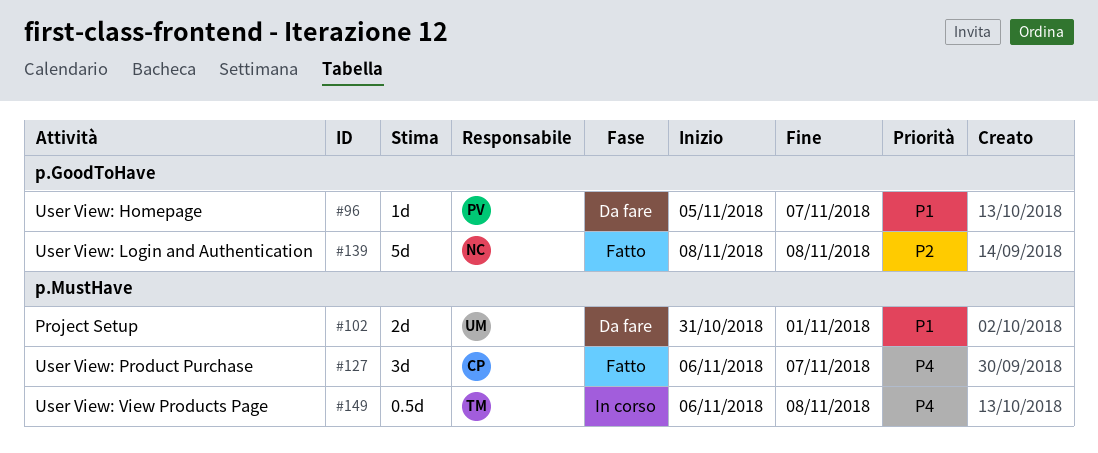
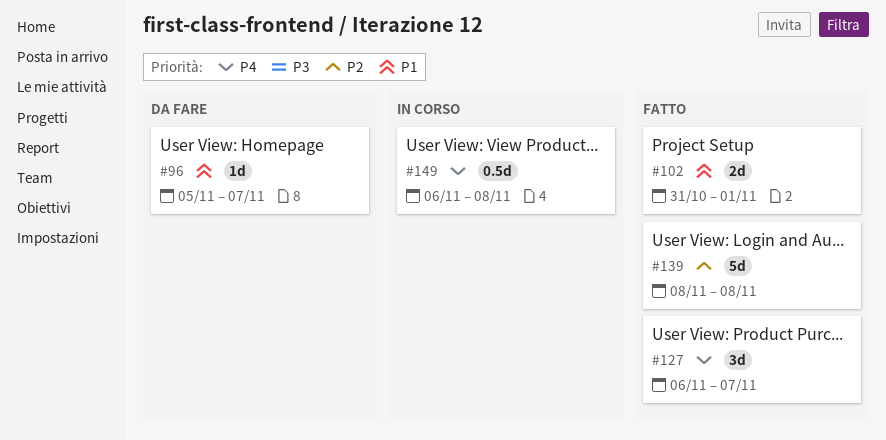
#102, status: Da fare -> Fatto

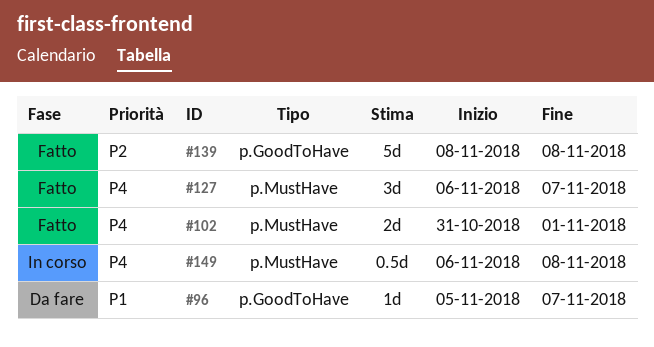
#102, priority: P1 -> P4

